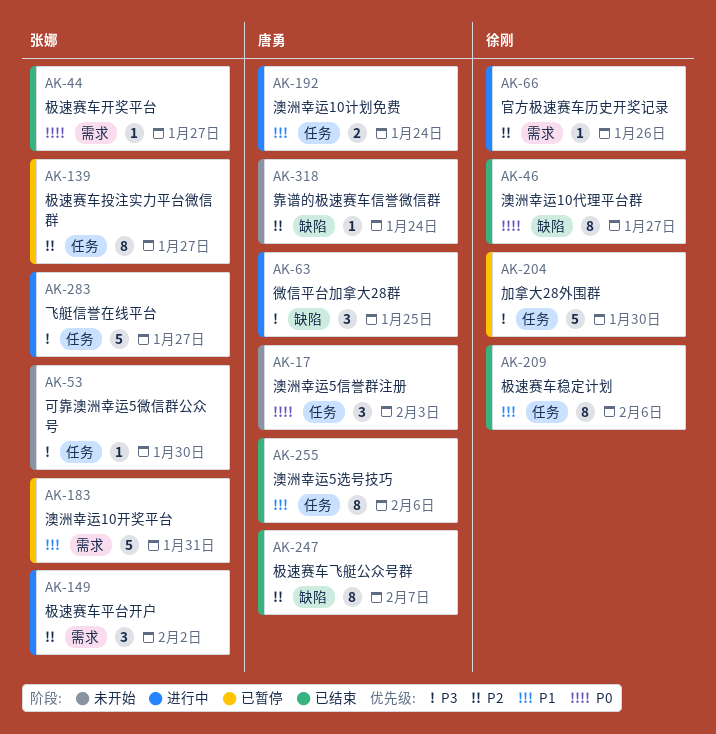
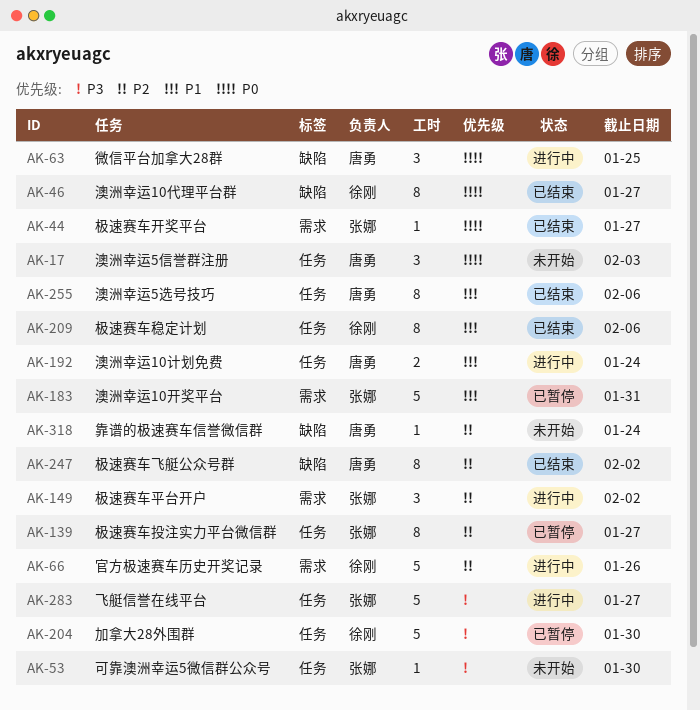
AK-63, priority: P3 -> P0
AK-66, estimate: 1 -> 5
AK-247, due: Feb 7 -> Feb 2

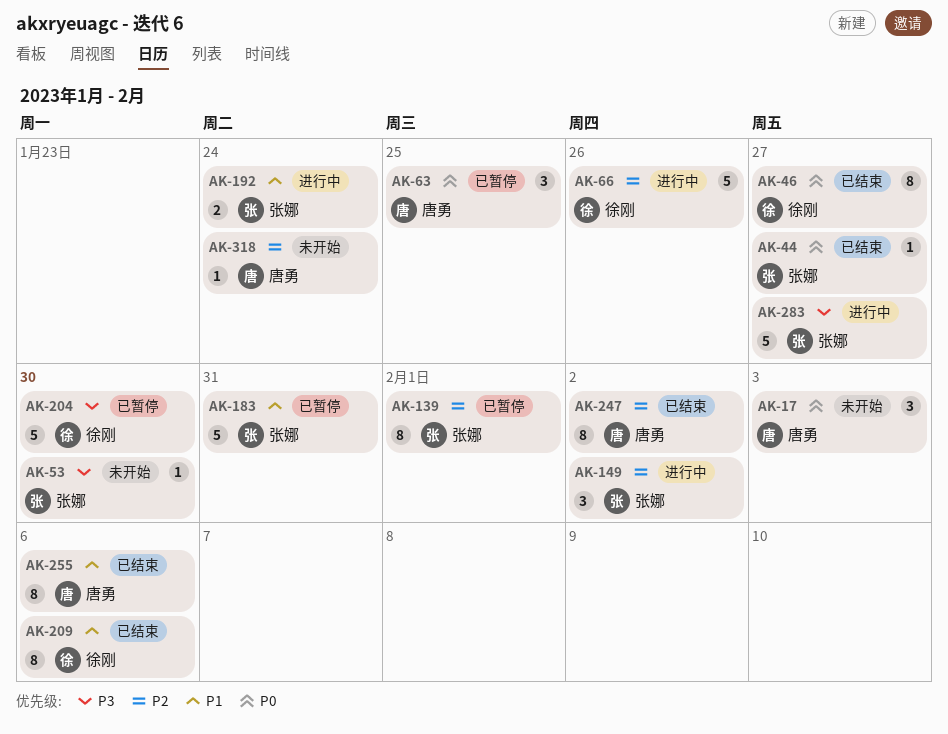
AK-63, status: 进行中 -> 已暂停
AK-139, due: Jan 27 -> Feb 1
AK-192, owner: 唐勇 -> 张娜

